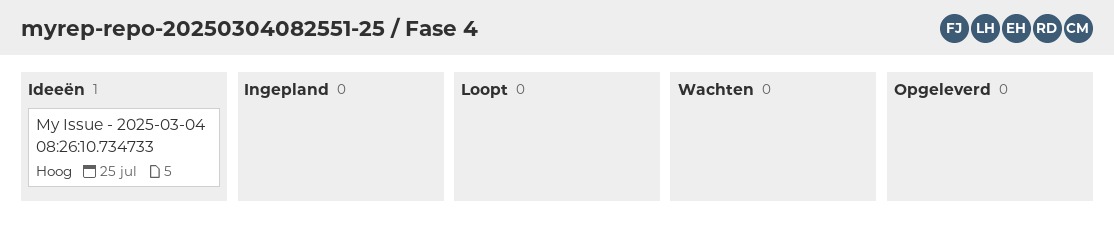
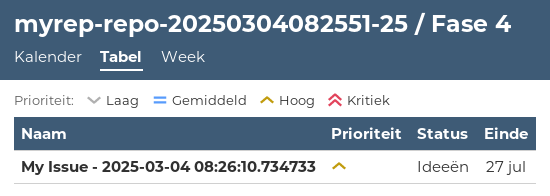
My Issue - 2025-03-04 08:26:10.734733, due: Jul 25 -> Jul 27

